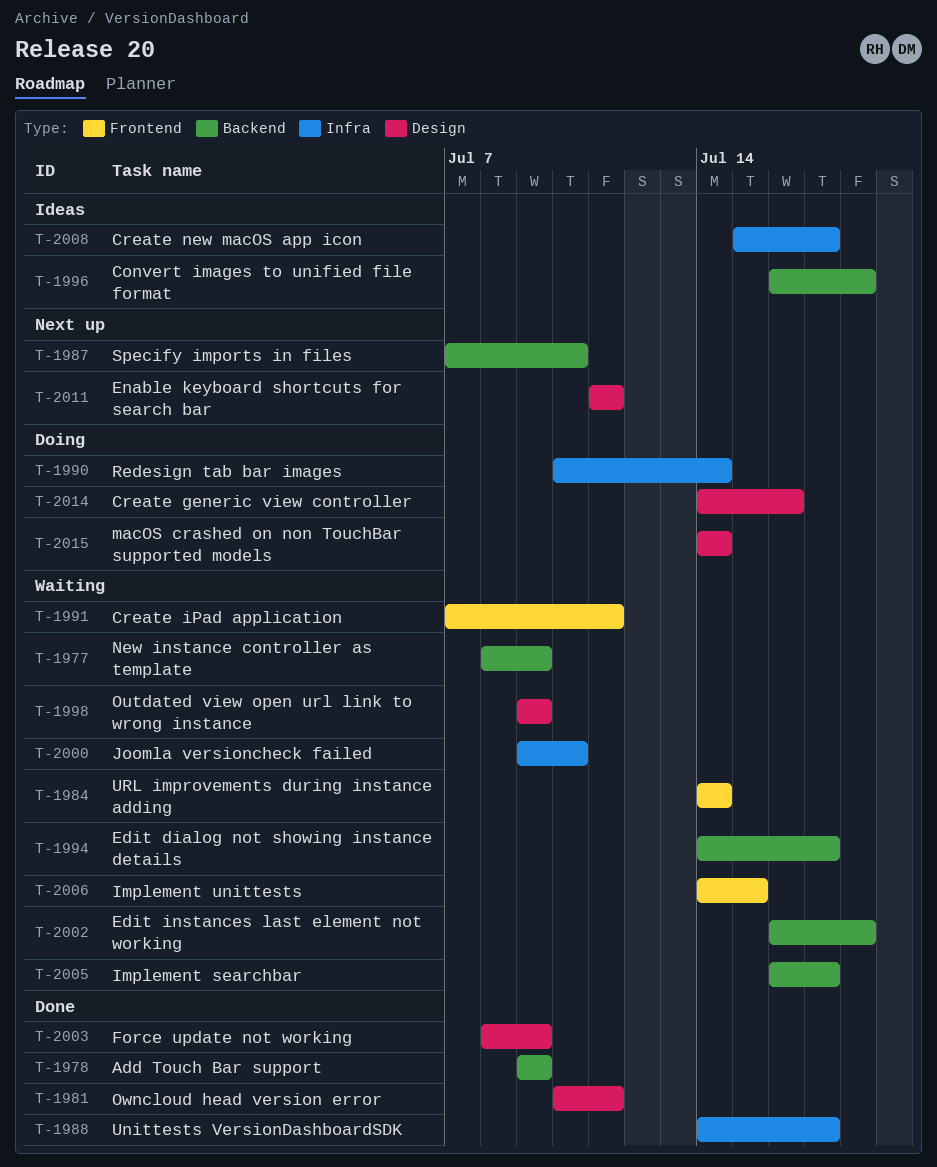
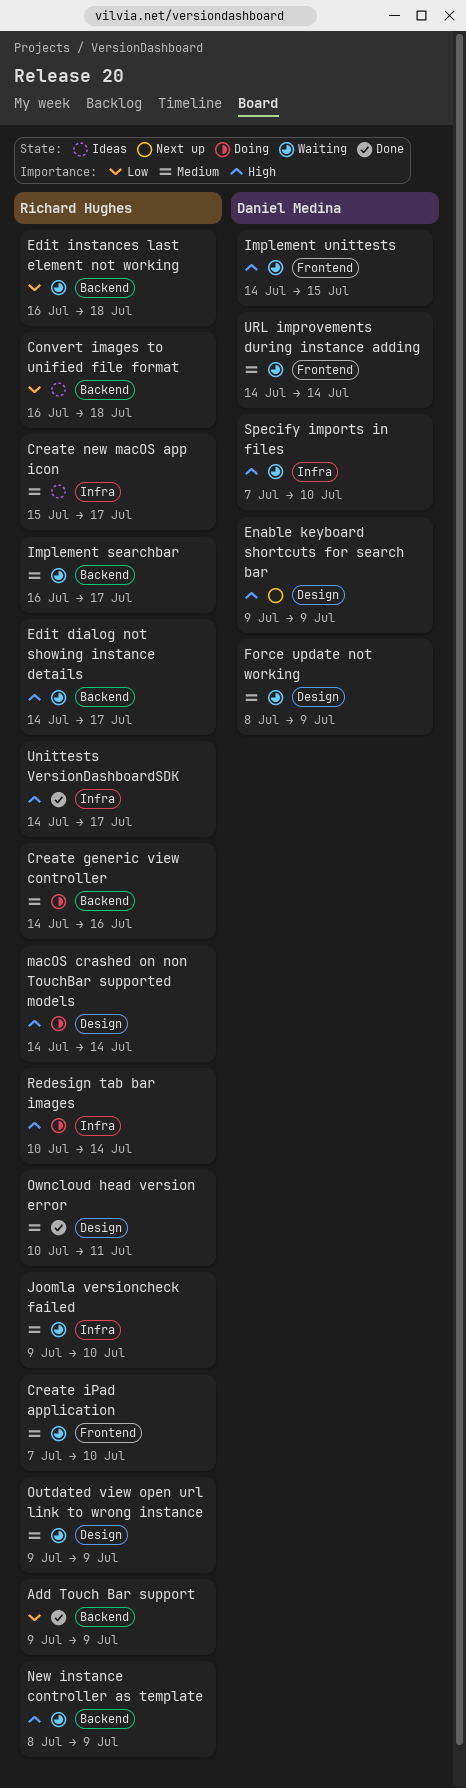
Create generic view controller, label: Design -> Backend
Create iPad application, due: Jul 11 -> Jul 10
Enable keyboard shortcuts for search bar, start: Jul 11 -> Jul 9
Enable keyboard shortcuts for search bar, due: Jul 11 -> Jul 9
Force update not working, status: Done -> Waiting
Specify imports in files, status: Next up -> Waiting
Specify imports in files, label: Backend -> Infra

